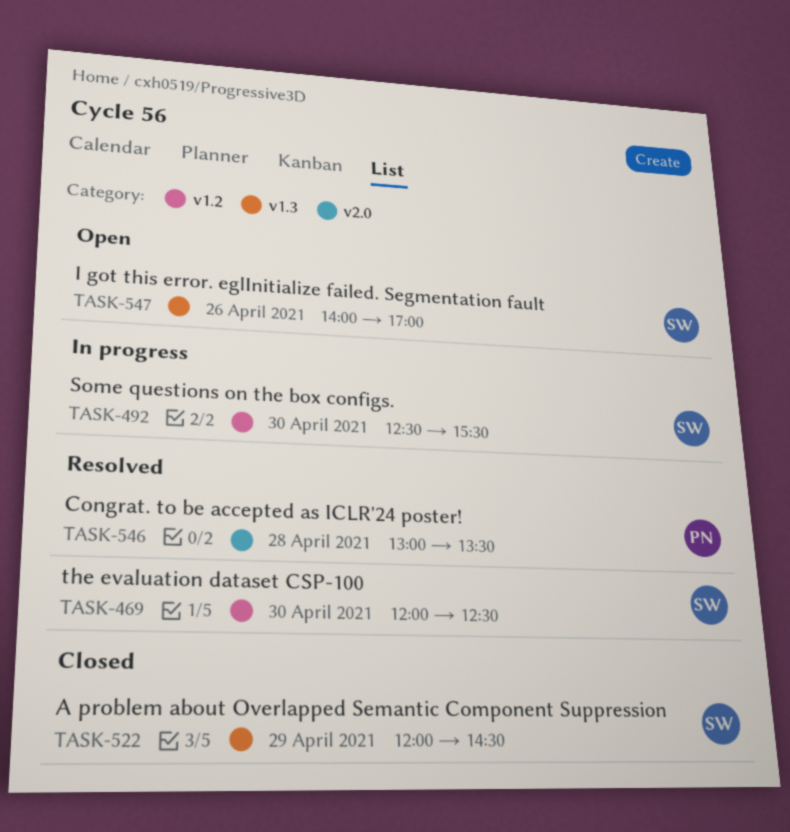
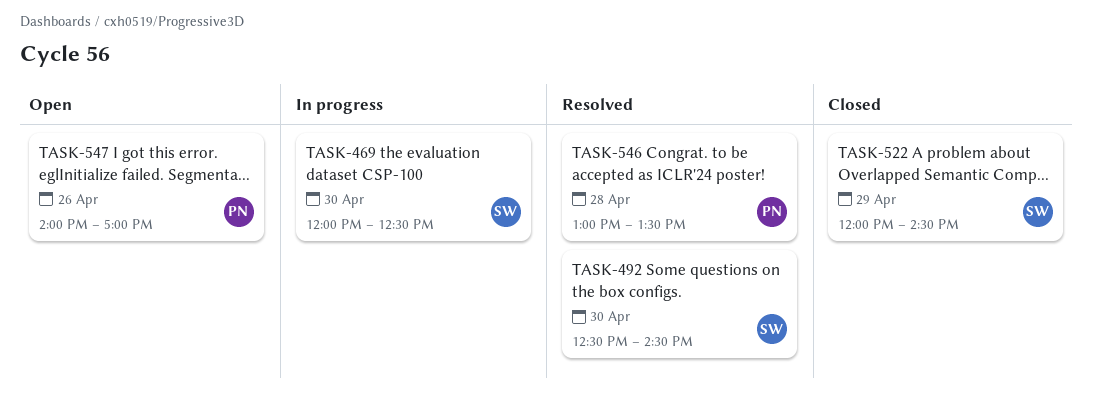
TASK-469, status: Resolved -> In progress
TASK-492, status: In progress -> Resolved
TASK-492, ends: 15:30 -> 14:30
TASK-547, owner: SW -> PN

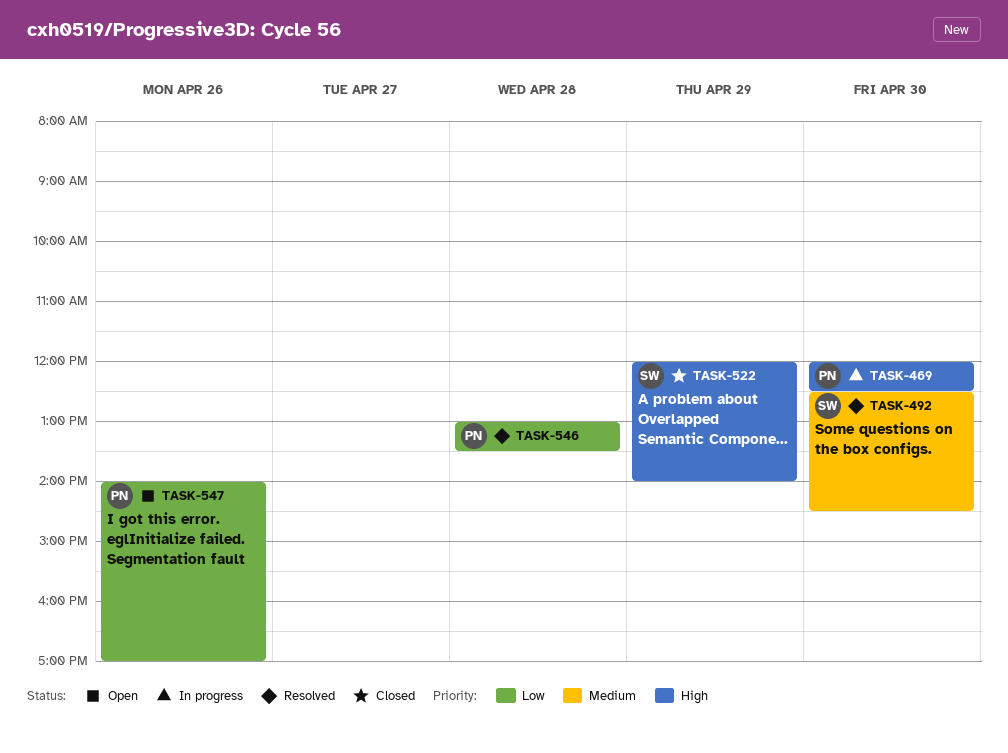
TASK-469, owner: SW -> PN
TASK-522, ends: 14:30 -> 14:00

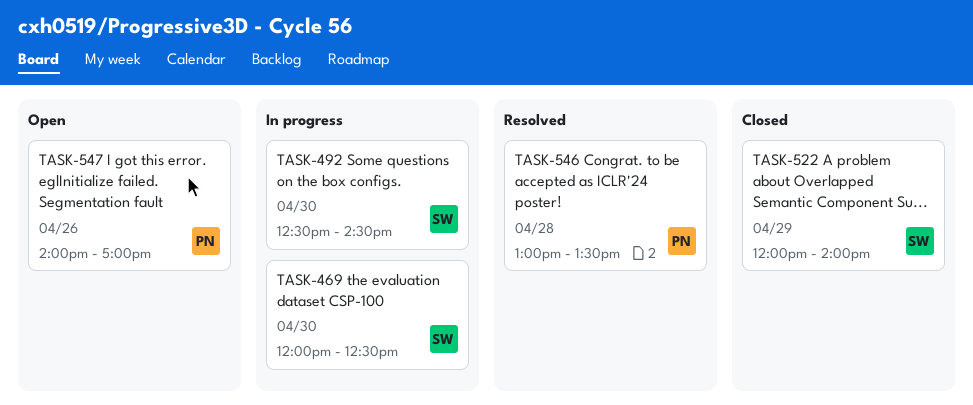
TASK-469, owner: PN -> SW
TASK-492, status: Resolved -> In progress

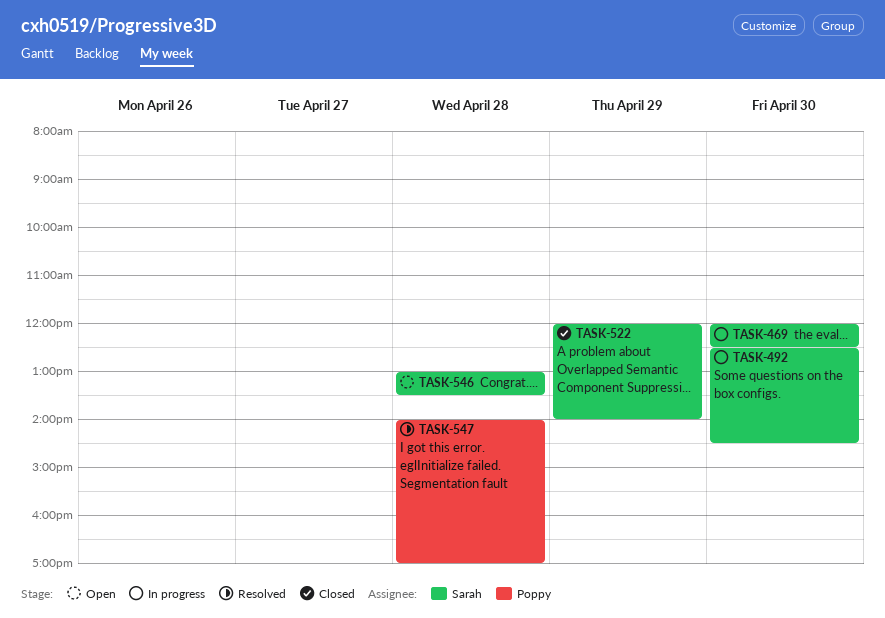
TASK-546, status: Resolved -> Open
TASK-546, owner: Poppy -> Sarah
TASK-547, status: Open -> Resolved
TASK-547, day: Apr 26 -> Apr 28

